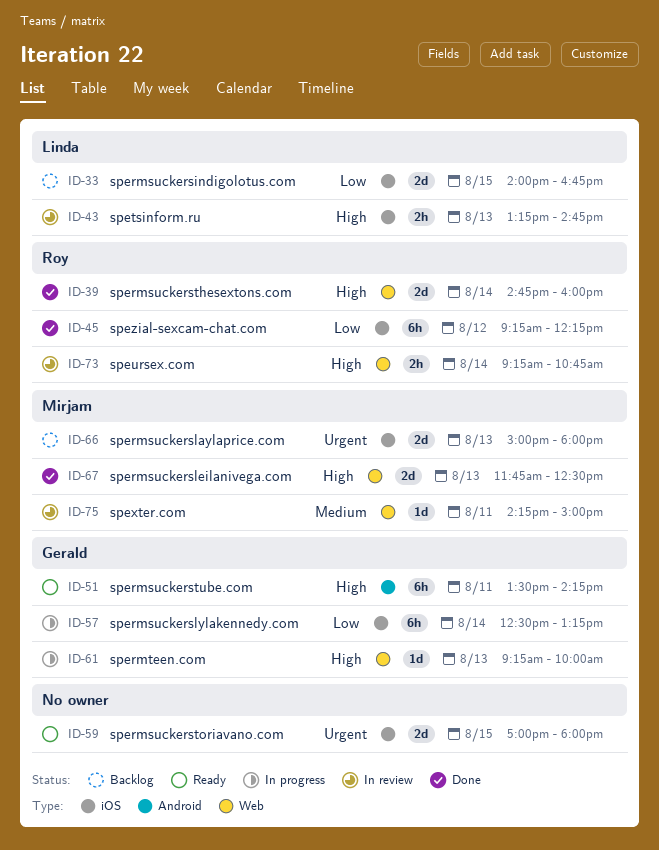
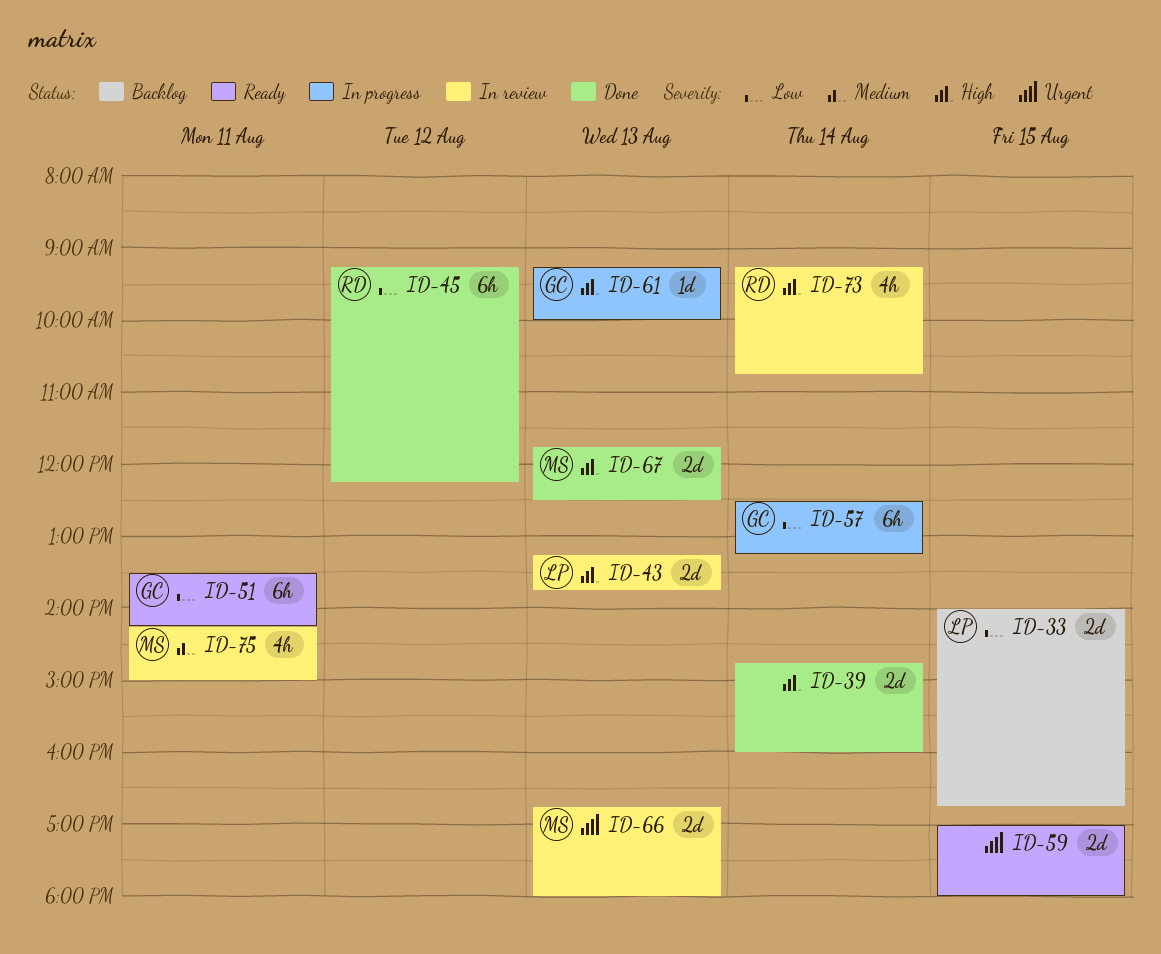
ID-39, owner: Roy -> none
ID-43, estimate: 2h -> 2d
ID-43, ends: 14:45 -> 13:45
ID-51, priority: High -> Low
ID-66, status: Backlog -> In review
ID-66, begins: 15:00 -> 16:45
ID-73, estimate: 2h -> 4h
ID-75, estimate: 1d -> 4h

